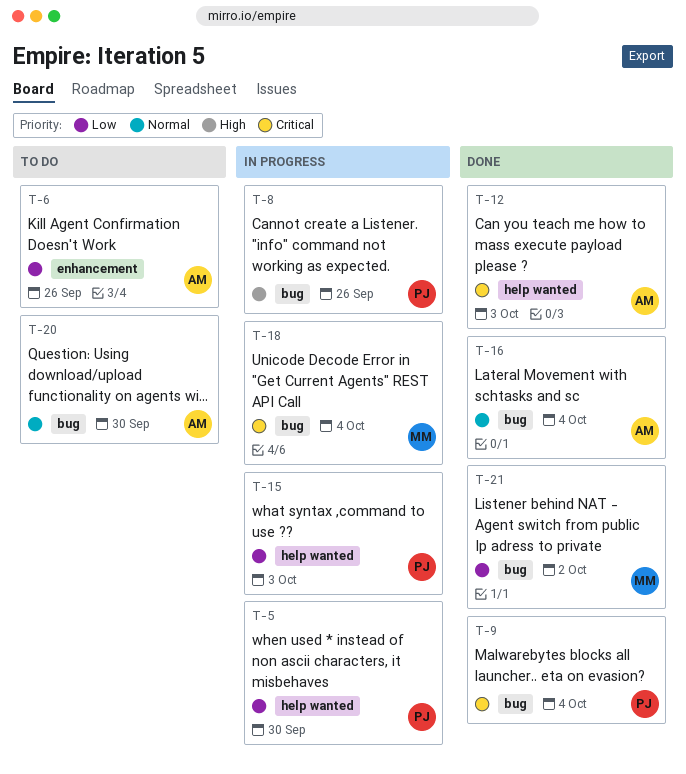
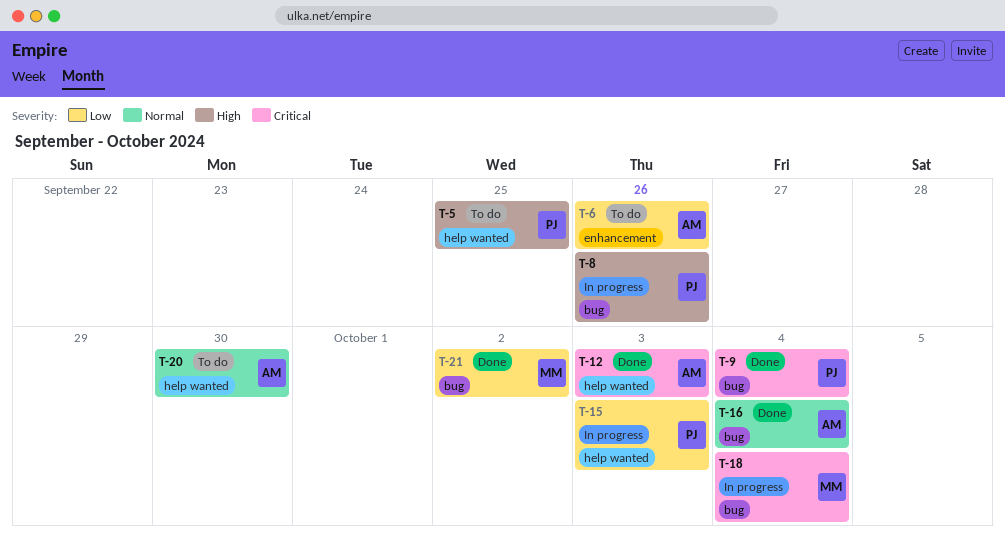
T-5, status: In progress -> To do
T-5, priority: Low -> High
T-5, due: Sep 30 -> Sep 25
T-20, label: bug -> help wanted

